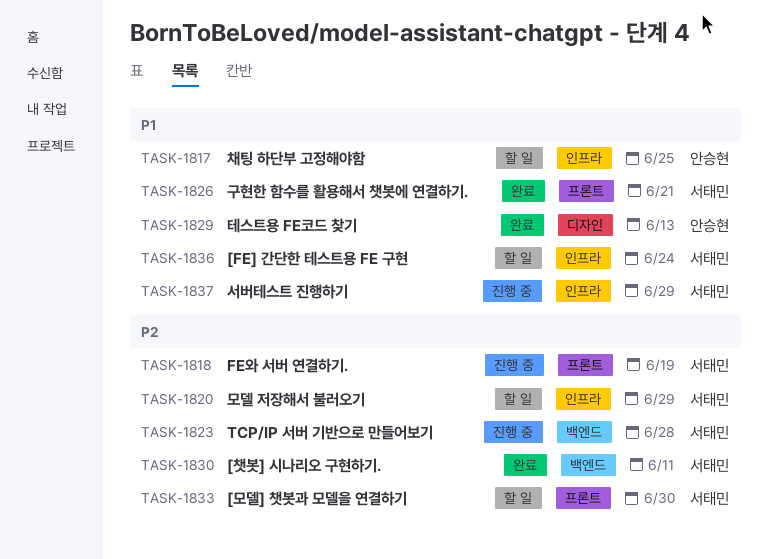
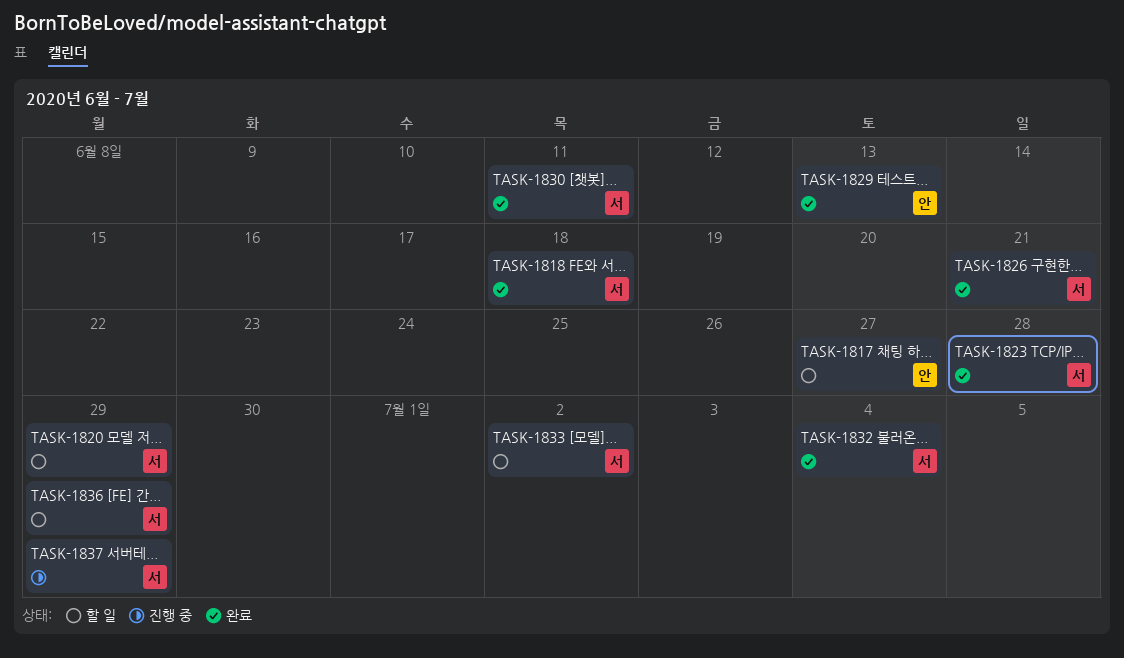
TASK-1817, due: Jun 25 -> Jun 27
TASK-1818, status: 진행 중 -> 완료
TASK-1818, due: Jun 19 -> Jun 18
TASK-1823, status: 진행 중 -> 완료
TASK-1832: none -> present
TASK-1833, due: Jun 30 -> Jul 2
TASK-1836, due: Jun 24 -> Jun 29

